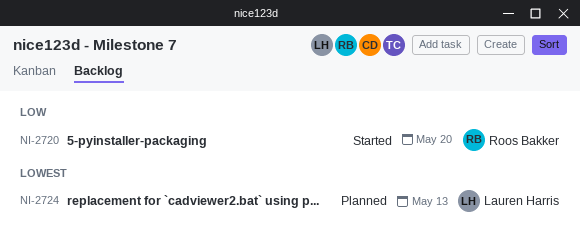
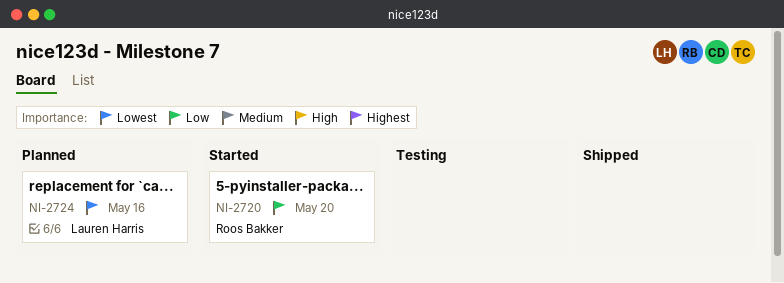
NI-2724, due: May 13 -> May 16

